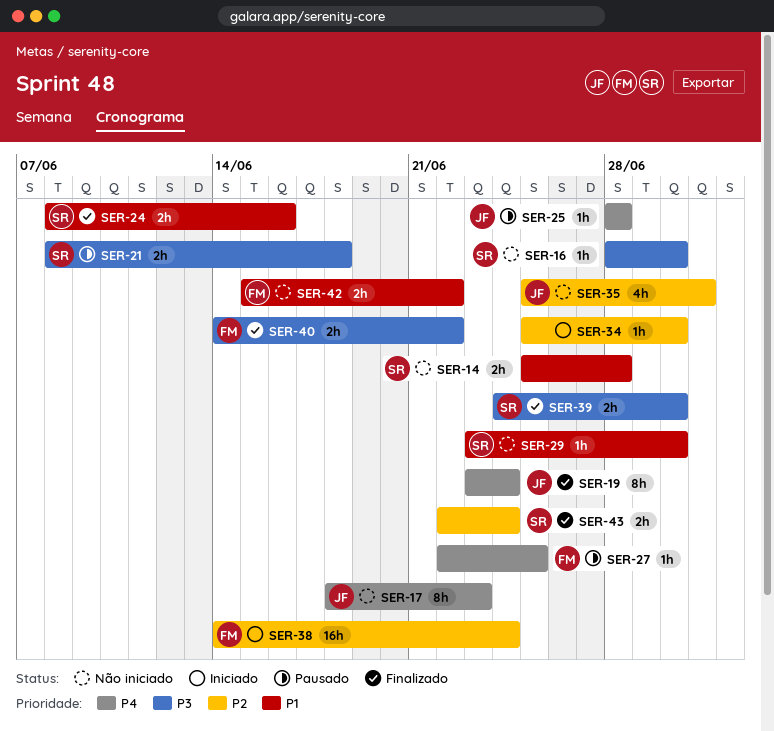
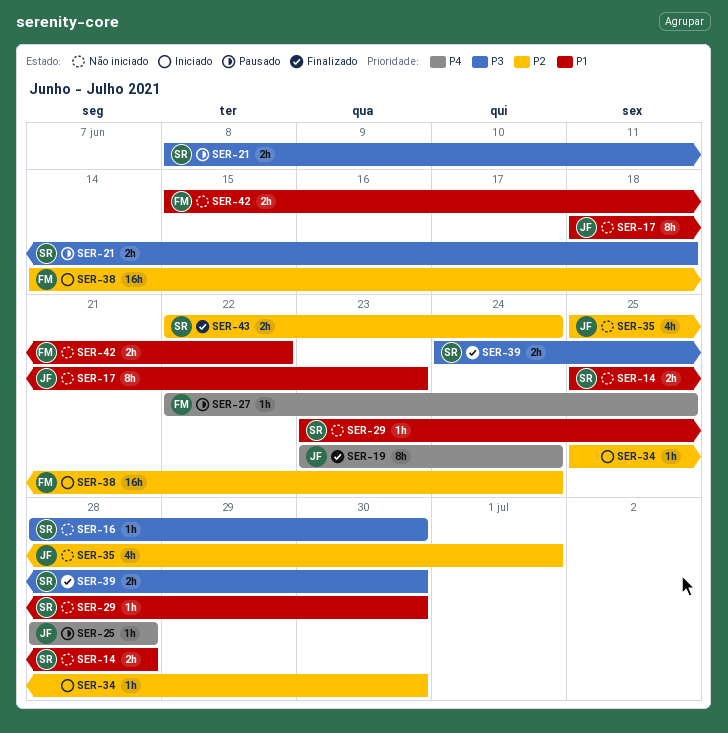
SER-17, priority: P4 -> P1
SER-24: present -> none
SER-40: present -> none

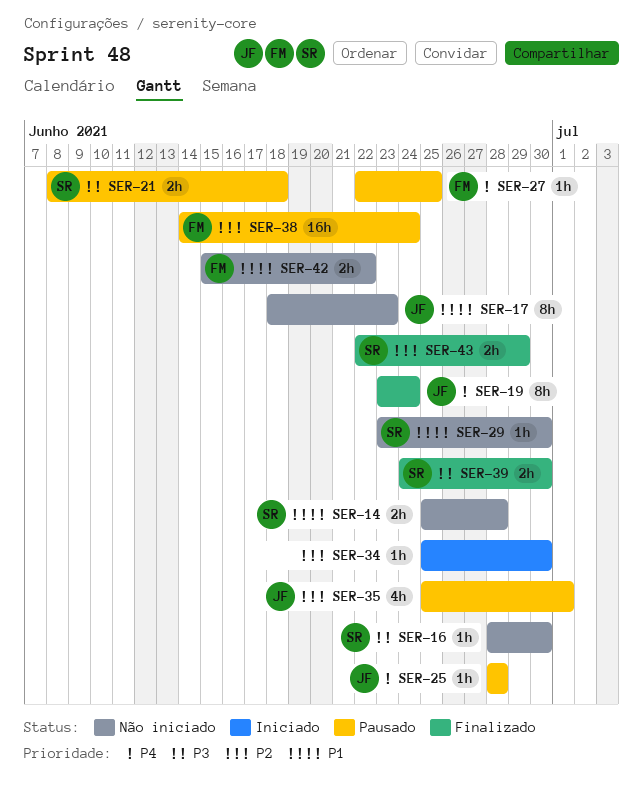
SER-35, status: Não iniciado -> Pausado
SER-38, status: Iniciado -> Pausado
SER-43, due: Jun 24 -> Jun 29

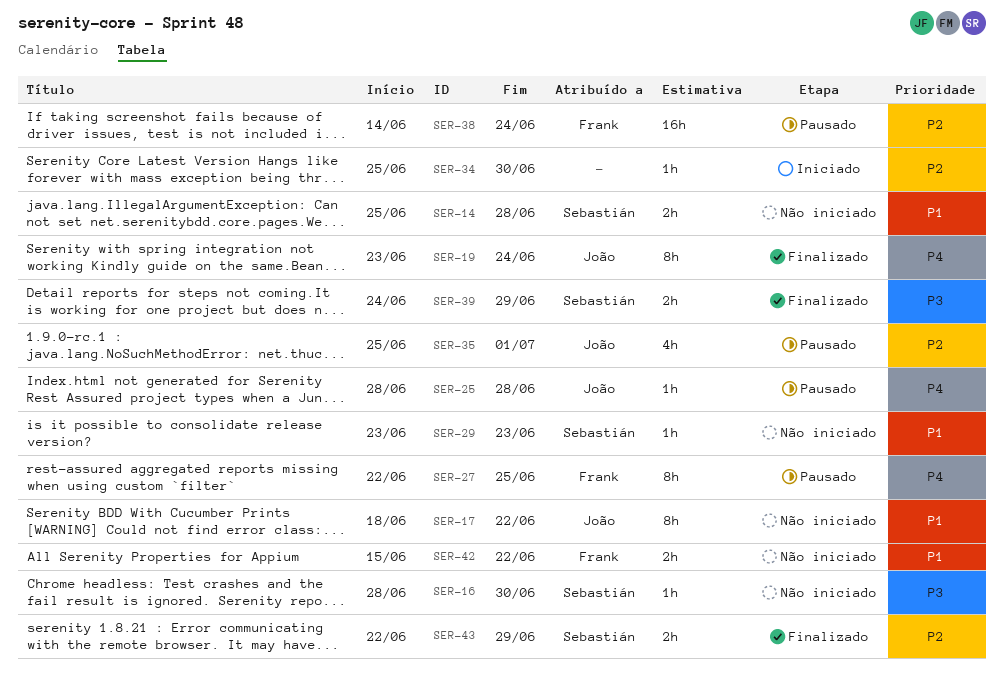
SER-17, due: Jun 23 -> Jun 22
SER-21: present -> none
SER-27, estimate: 1h -> 8h
SER-29, due: Jun 30 -> Jun 23
SER-39, due: Jun 30 -> Jun 29

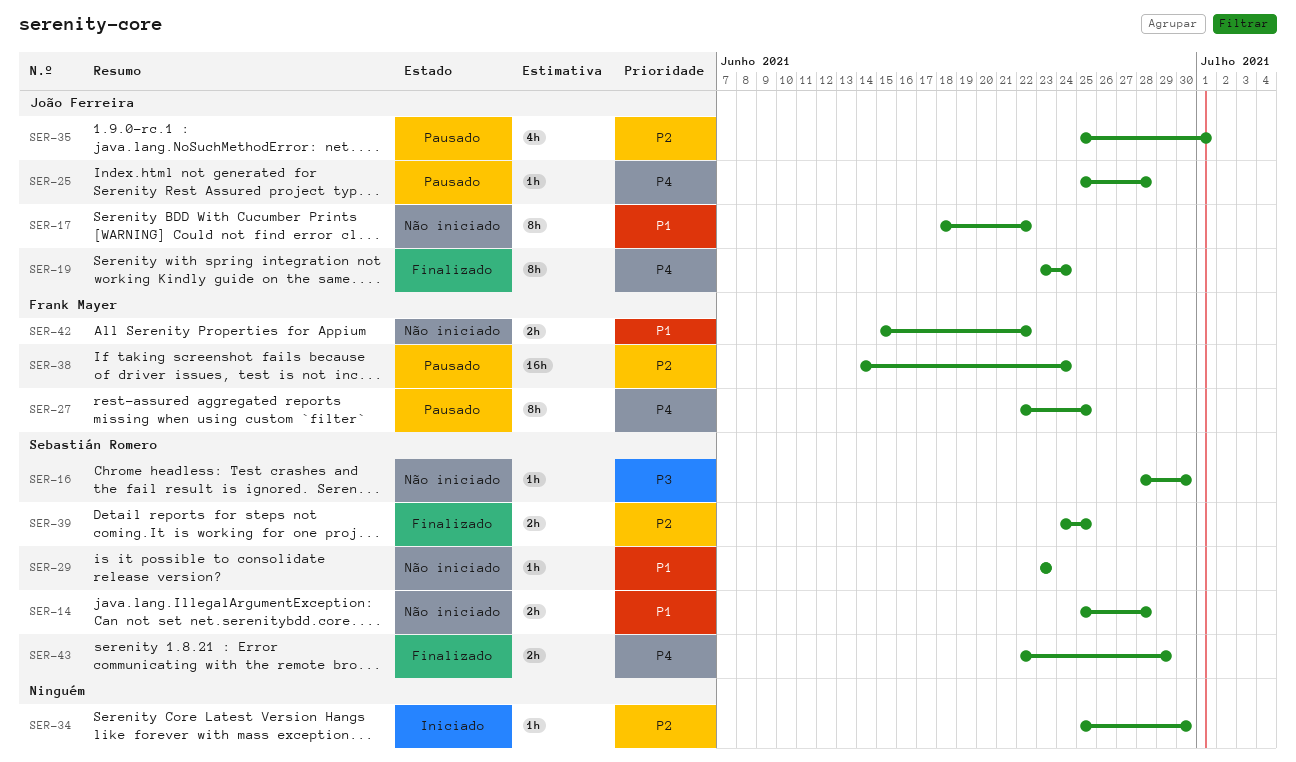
SER-25, start: Jun 28 -> Jun 25
SER-39, priority: P3 -> P2
SER-39, due: Jun 29 -> Jun 25
SER-43, priority: P2 -> P4

